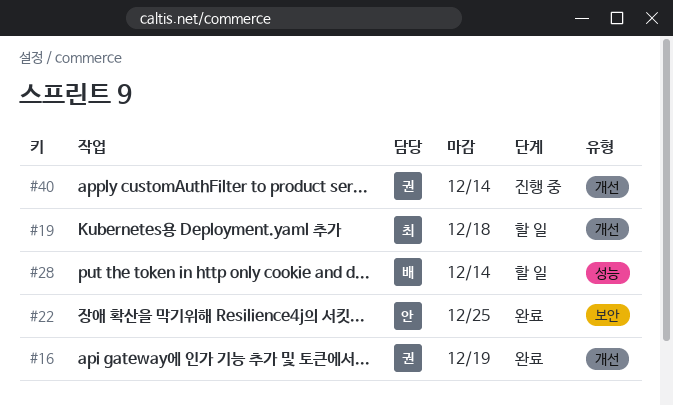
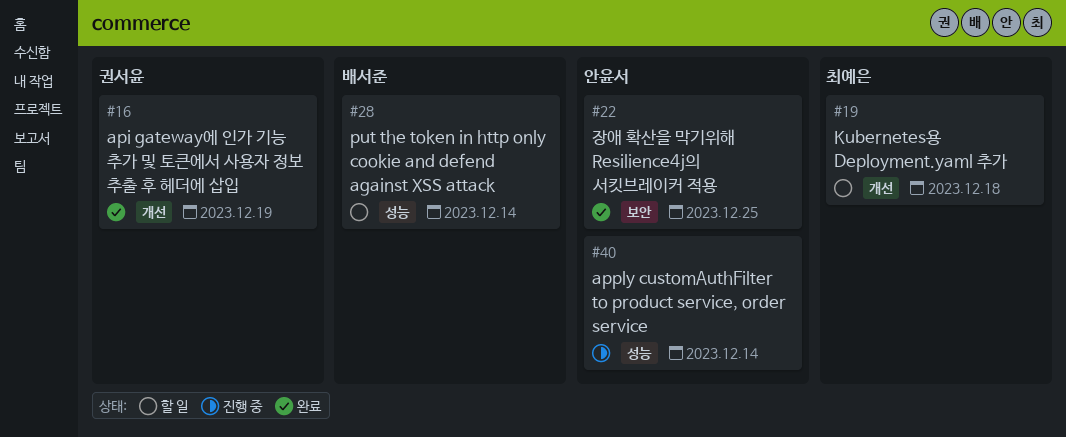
#40, owner: 권서윤 -> 안윤서
#40, label: 개선 -> 성능

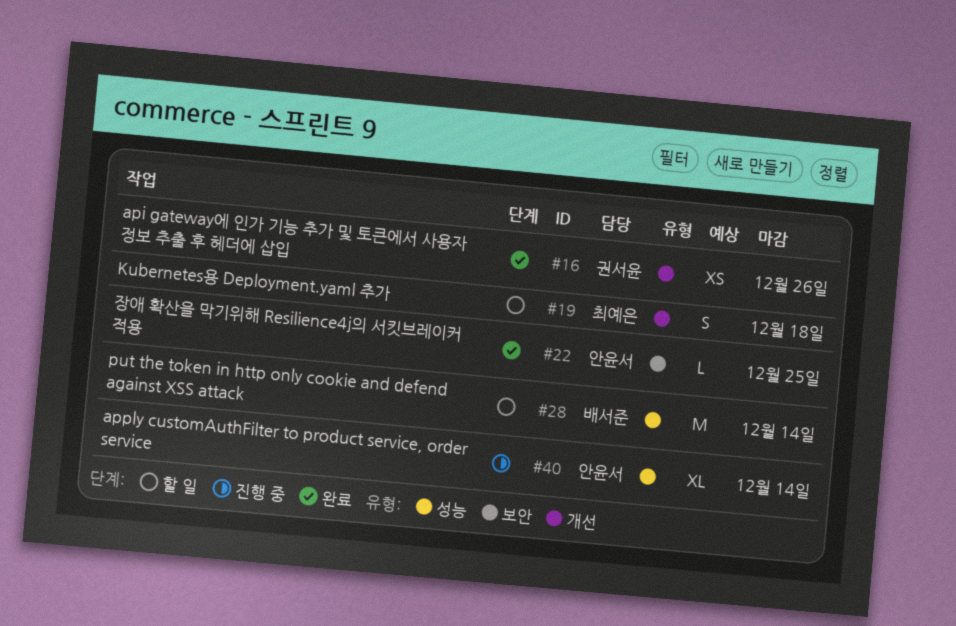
#16, due: Dec 19 -> Dec 26

